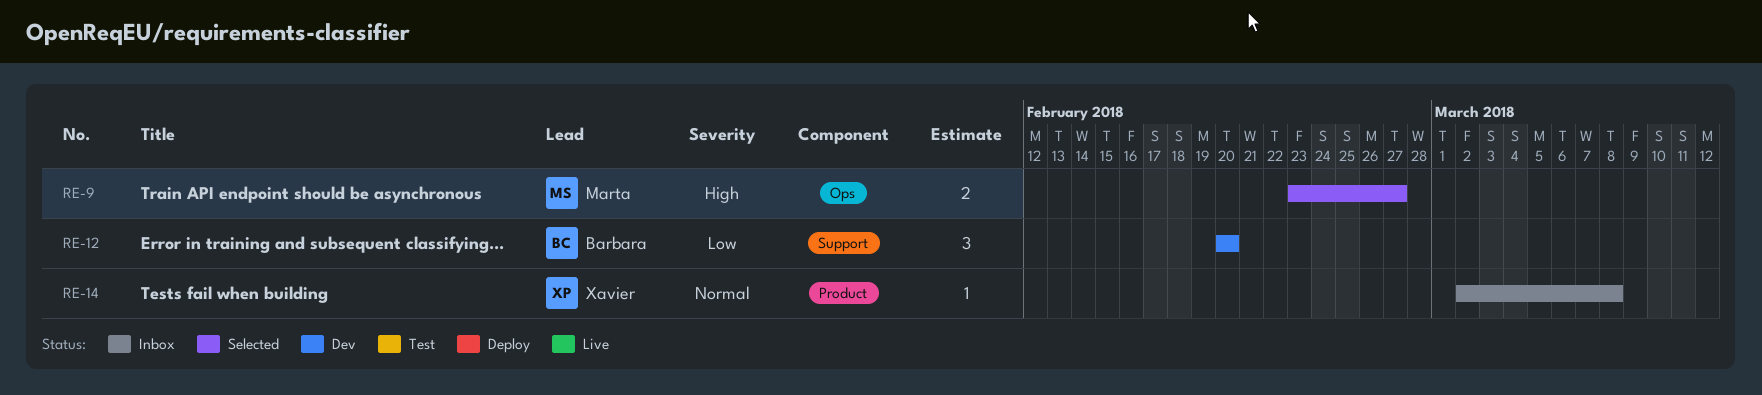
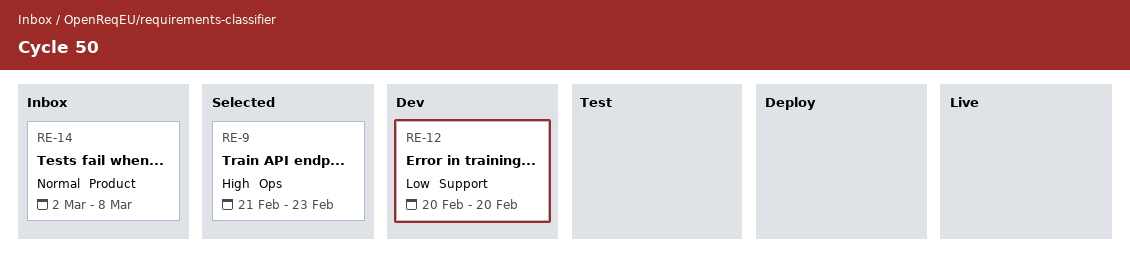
RE-9, start: Feb 23 -> Feb 21
RE-9, due: Feb 27 -> Feb 23

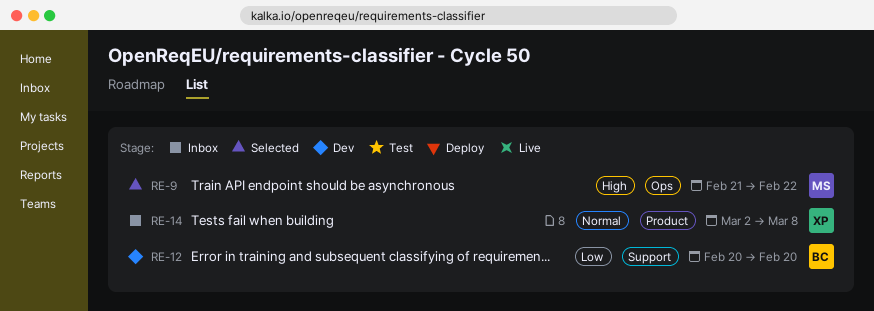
RE-9, due: Feb 23 -> Feb 22

